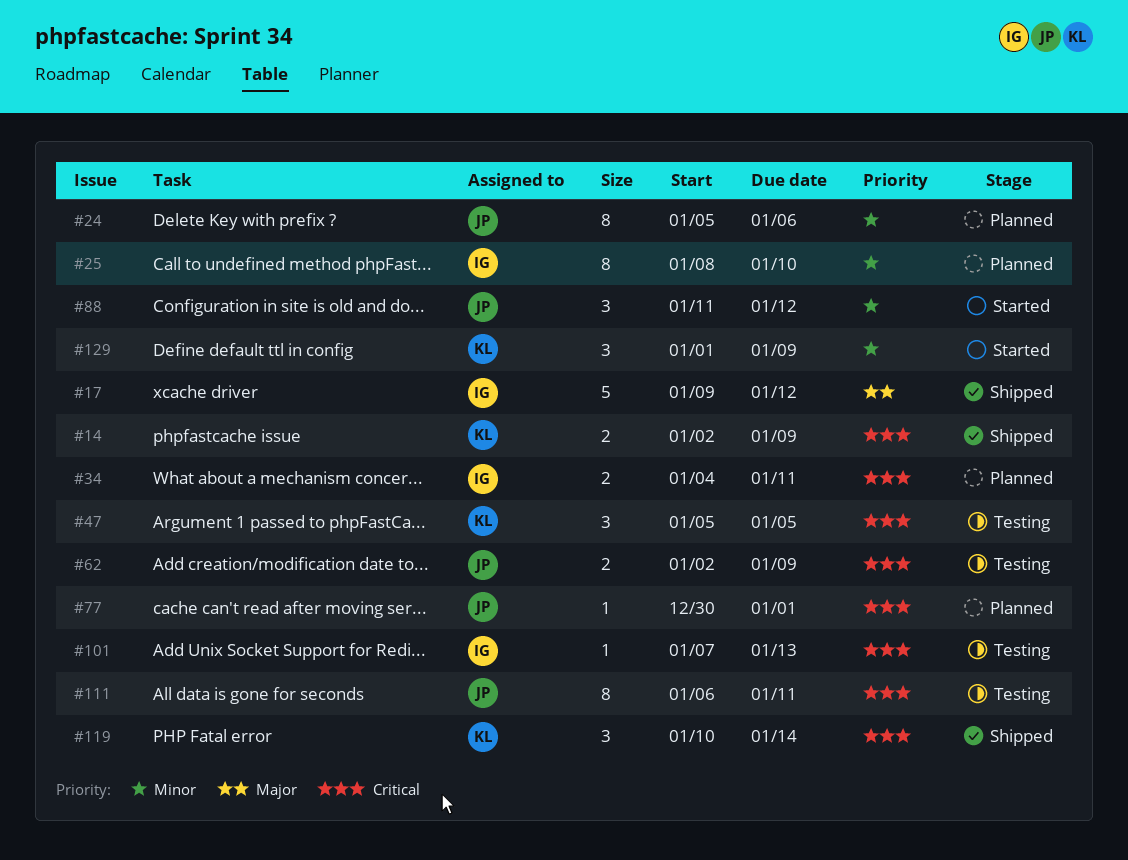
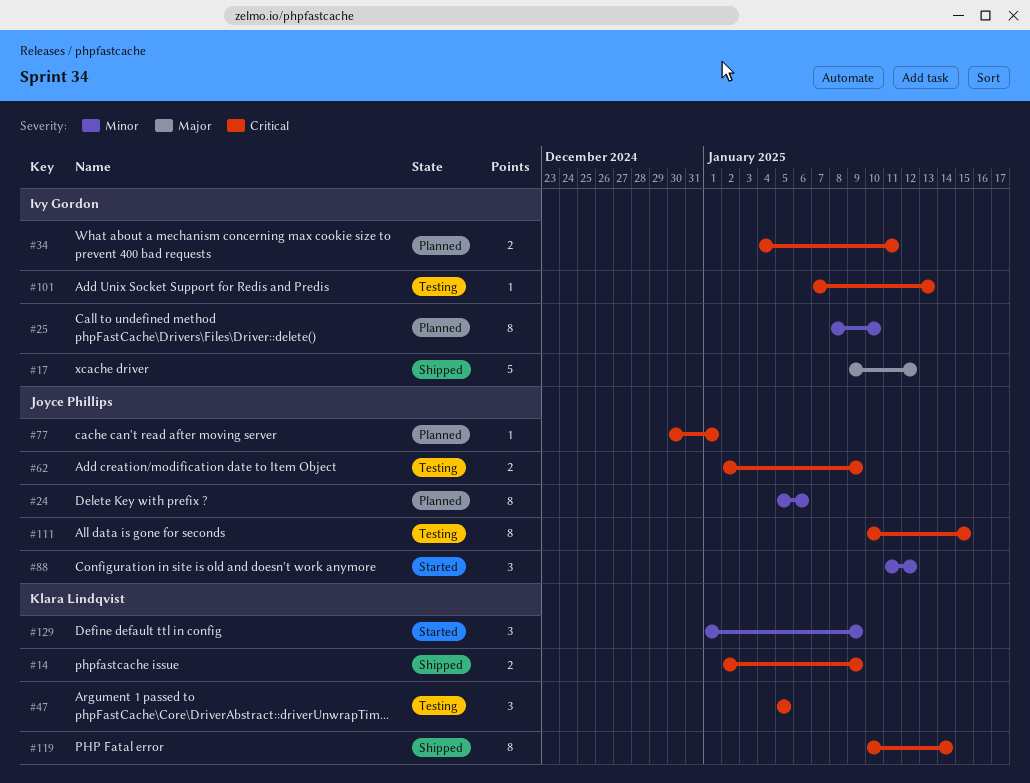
#111, start: Jan 6 -> Jan 10
#111, due: Jan 11 -> Jan 15
#119, estimate: 3 -> 8

